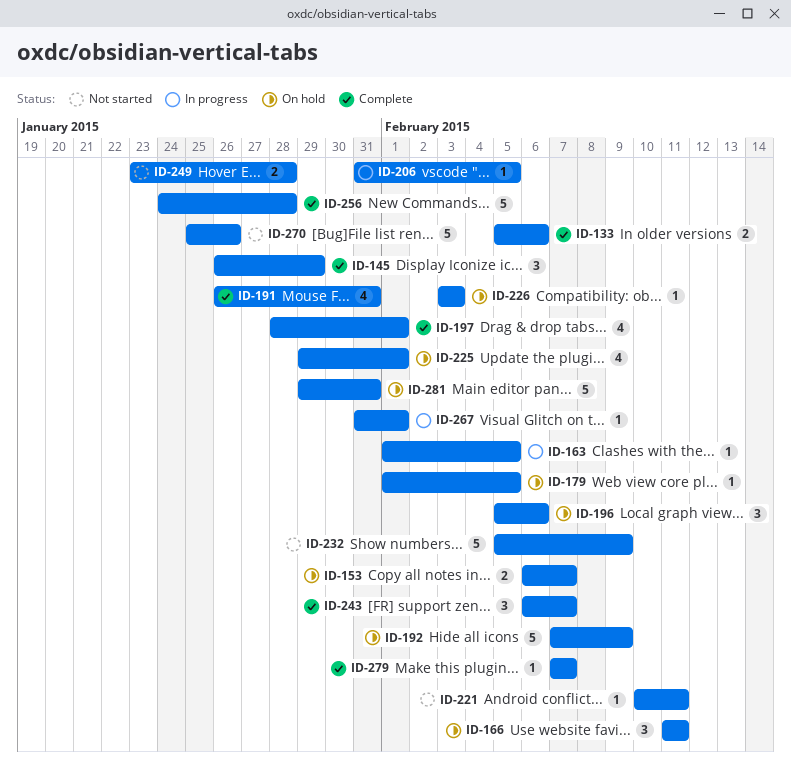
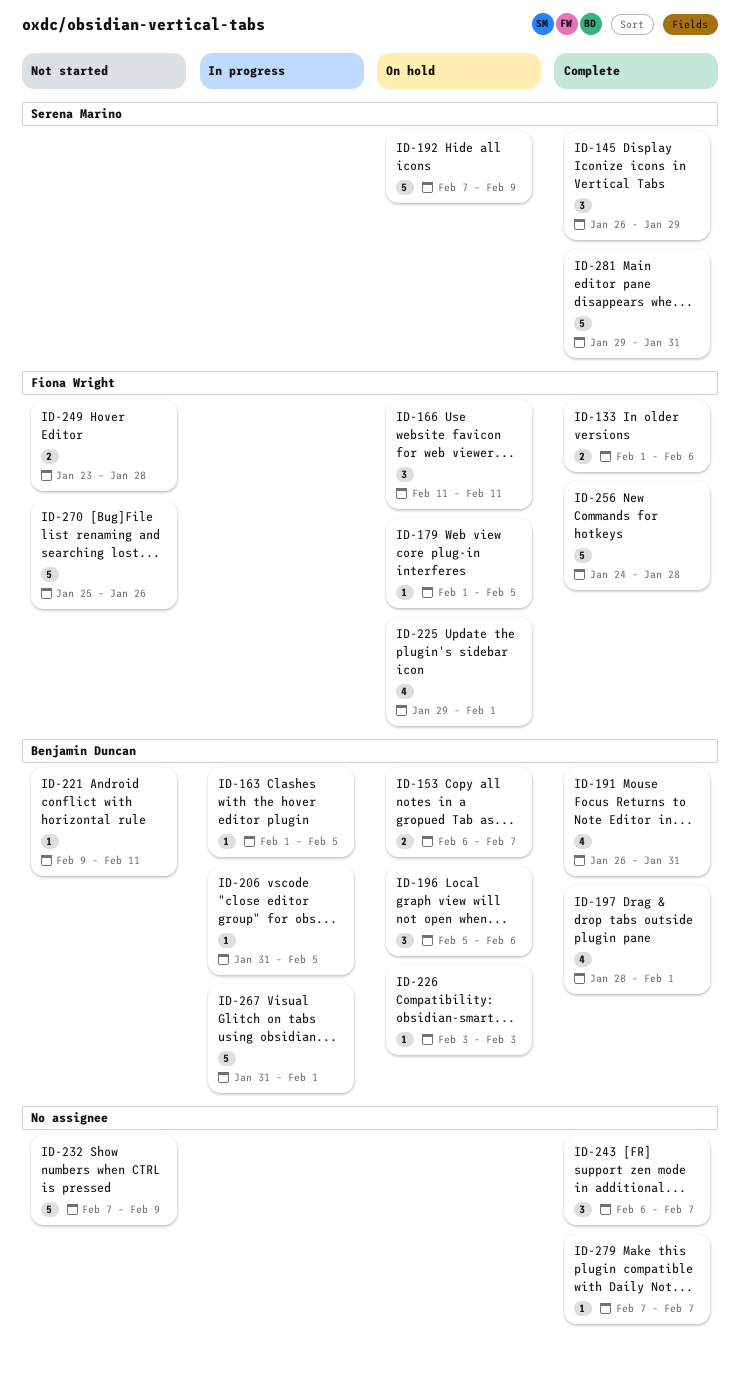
ID-133, start: Feb 5 -> Feb 1
ID-221, start: Feb 10 -> Feb 9
ID-232, start: Feb 5 -> Feb 7
ID-267, estimate: 1 -> 5
ID-281, status: On hold -> Complete

